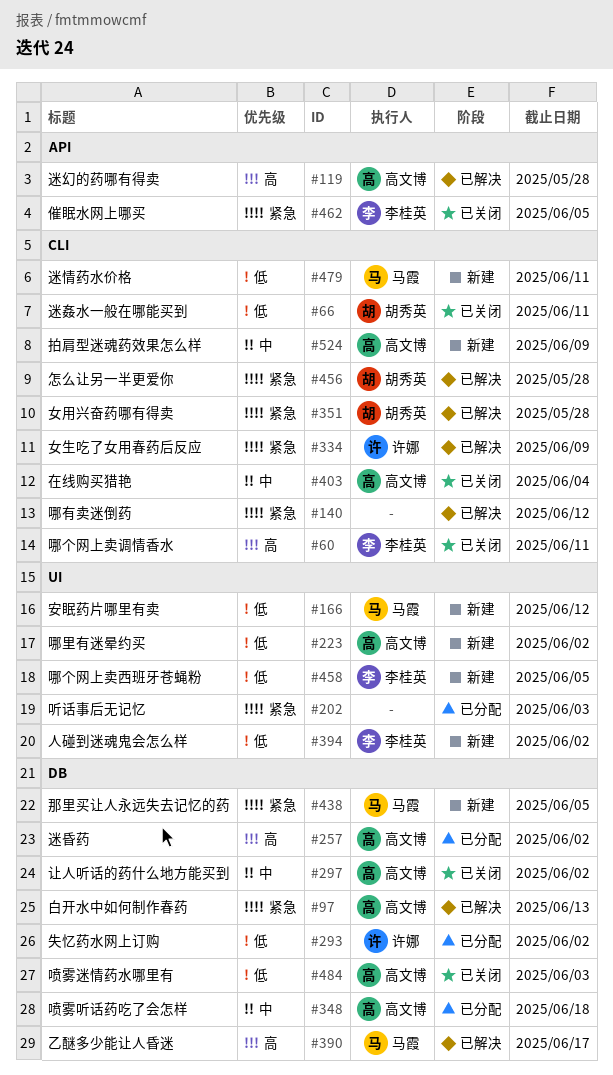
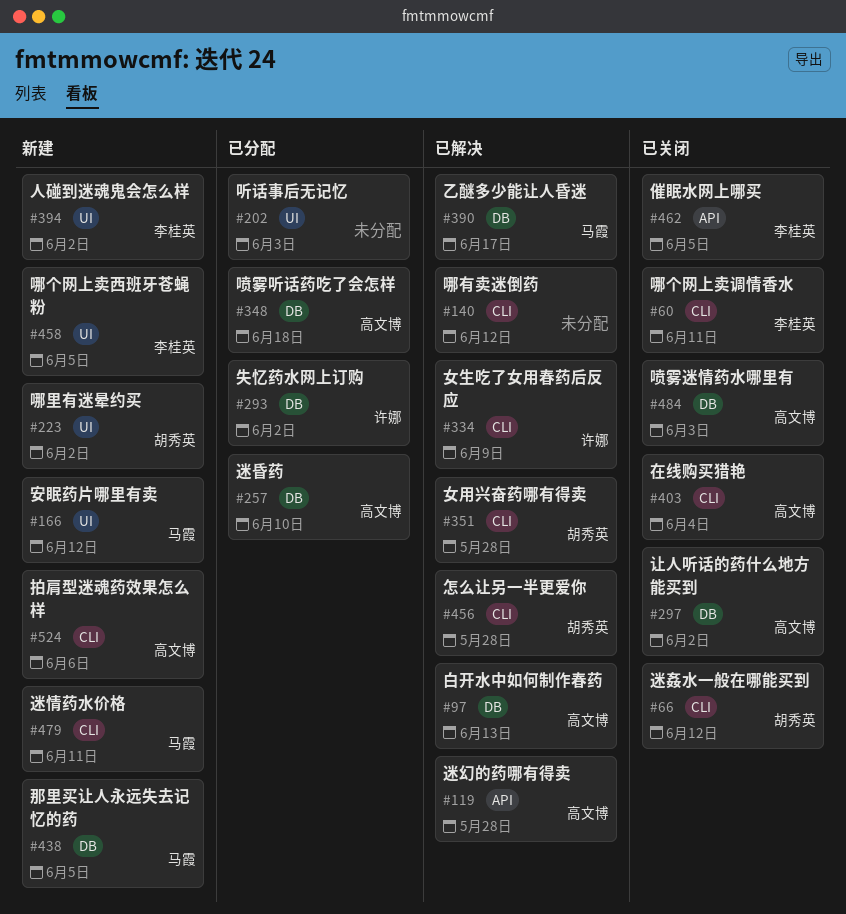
#66, due: Jun 11 -> Jun 12
#223, owner: 高文博 -> 胡秀英
#257, due: Jun 2 -> Jun 10
#524, due: Jun 9 -> Jun 6

